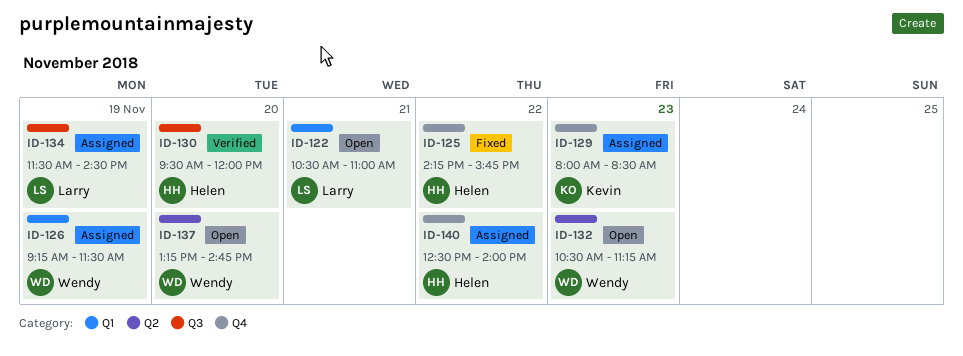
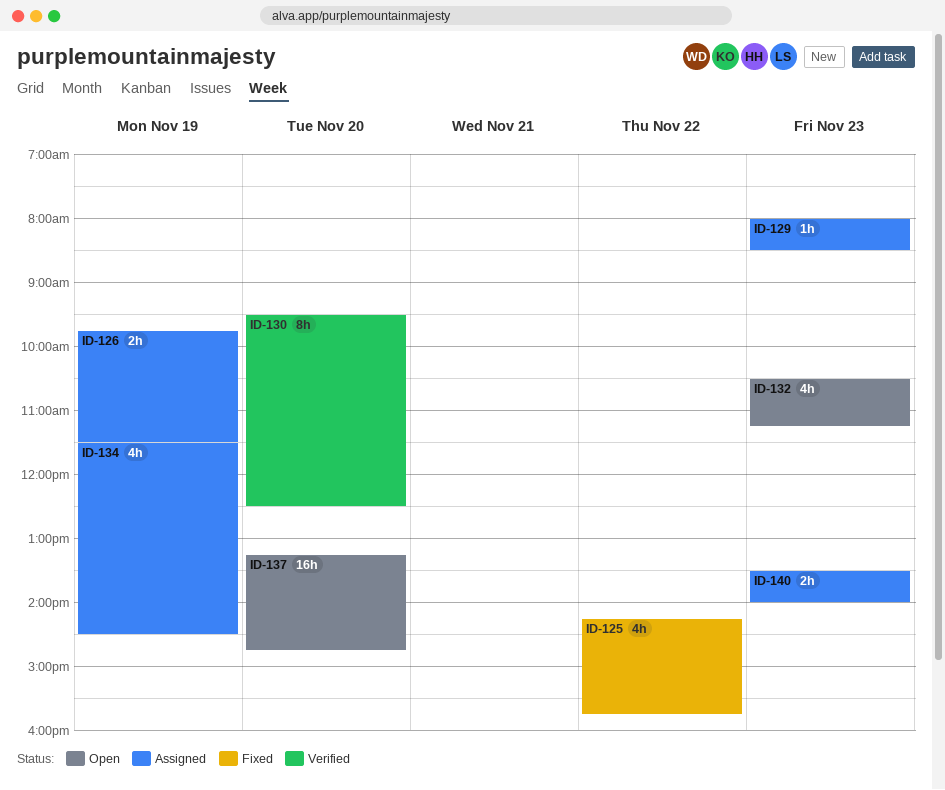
ID-122: present -> none
ID-126, begins: 09:15 -> 09:45
ID-130, ends: 12:00 -> 12:30
ID-140, day: Nov 22 -> Nov 23
ID-140, begins: 12:30 -> 13:30

